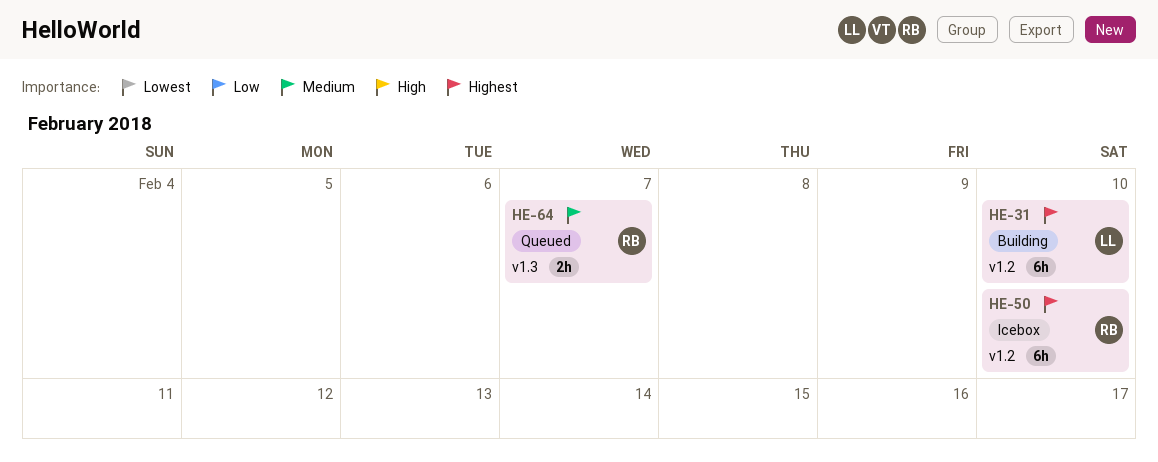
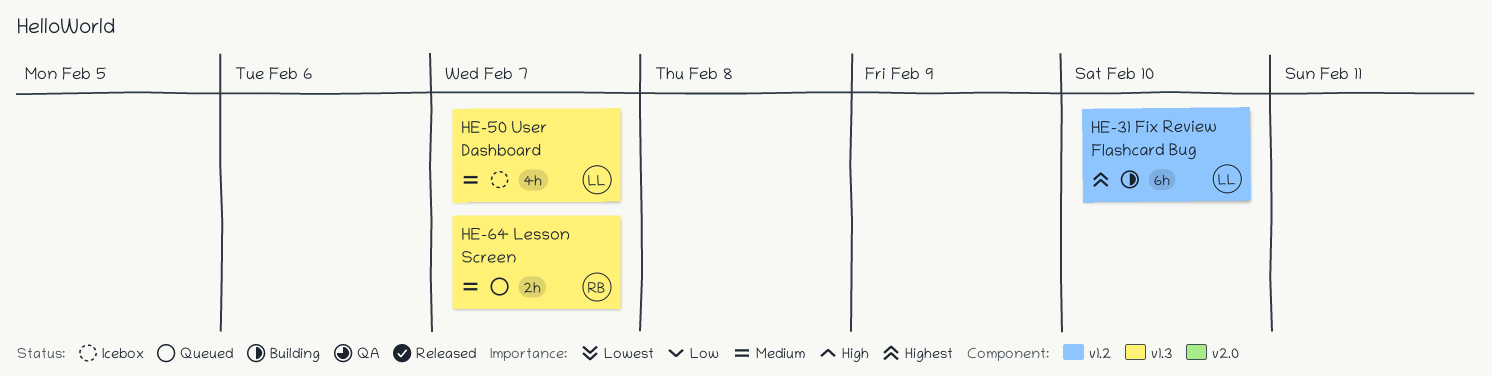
HE-50, owner: RB -> LL
HE-50, priority: Highest -> Medium
HE-50, label: v1.2 -> v1.3
HE-50, estimate: 6h -> 4h
HE-50, due: Feb 10 -> Feb 7

